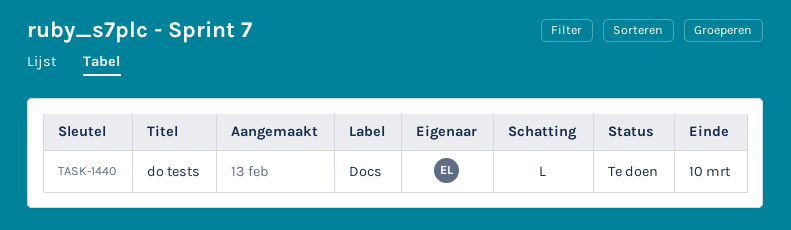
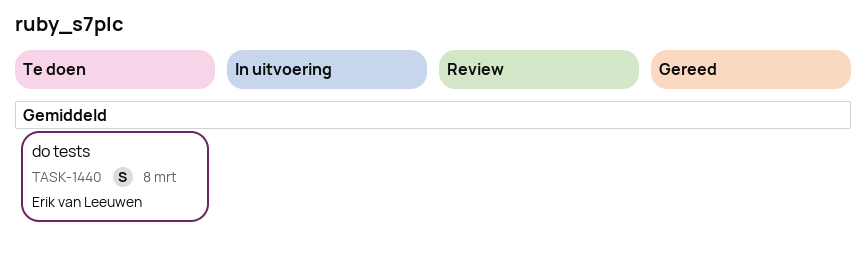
TASK-1440, estimate: L -> S
TASK-1440, due: Mar 10 -> Mar 8

